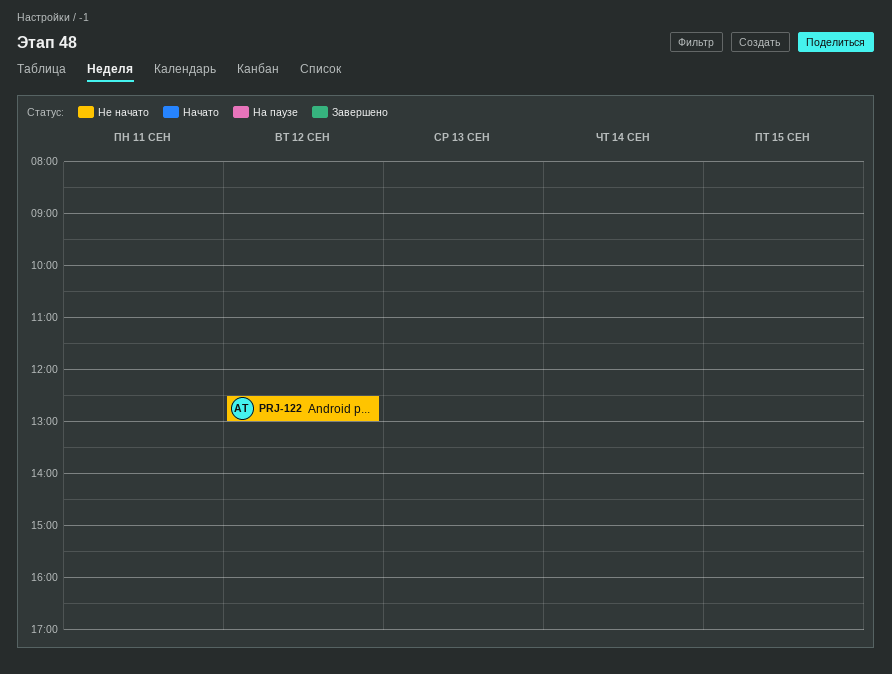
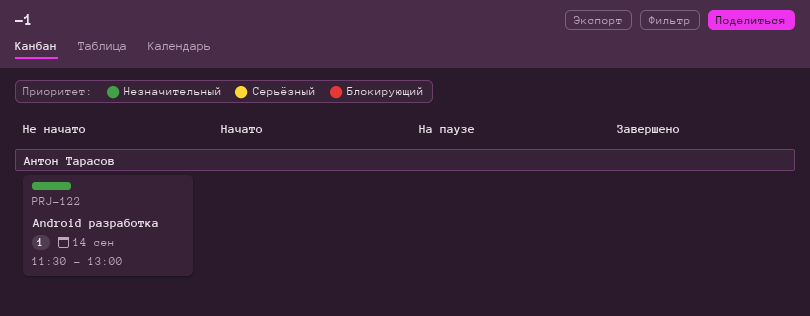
PRJ-122, day: Sep 12 -> Sep 14
PRJ-122, begins: 12:30 -> 11:30

